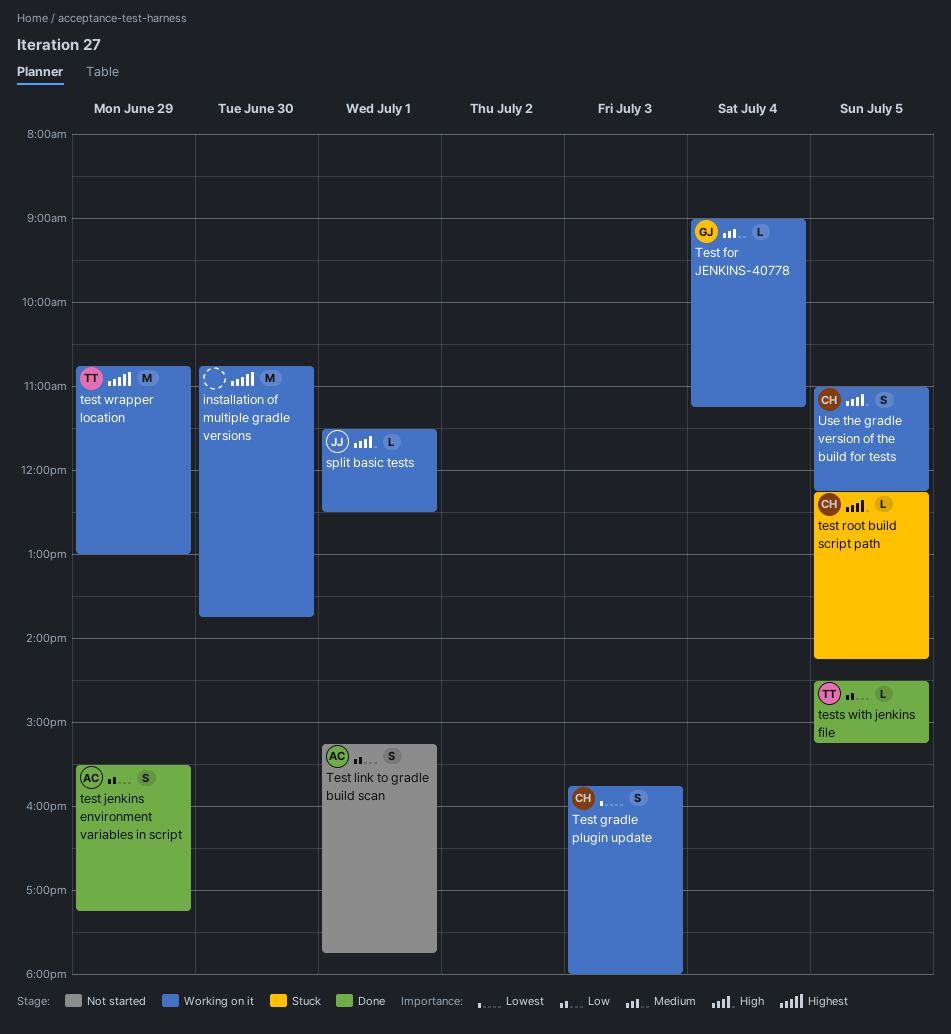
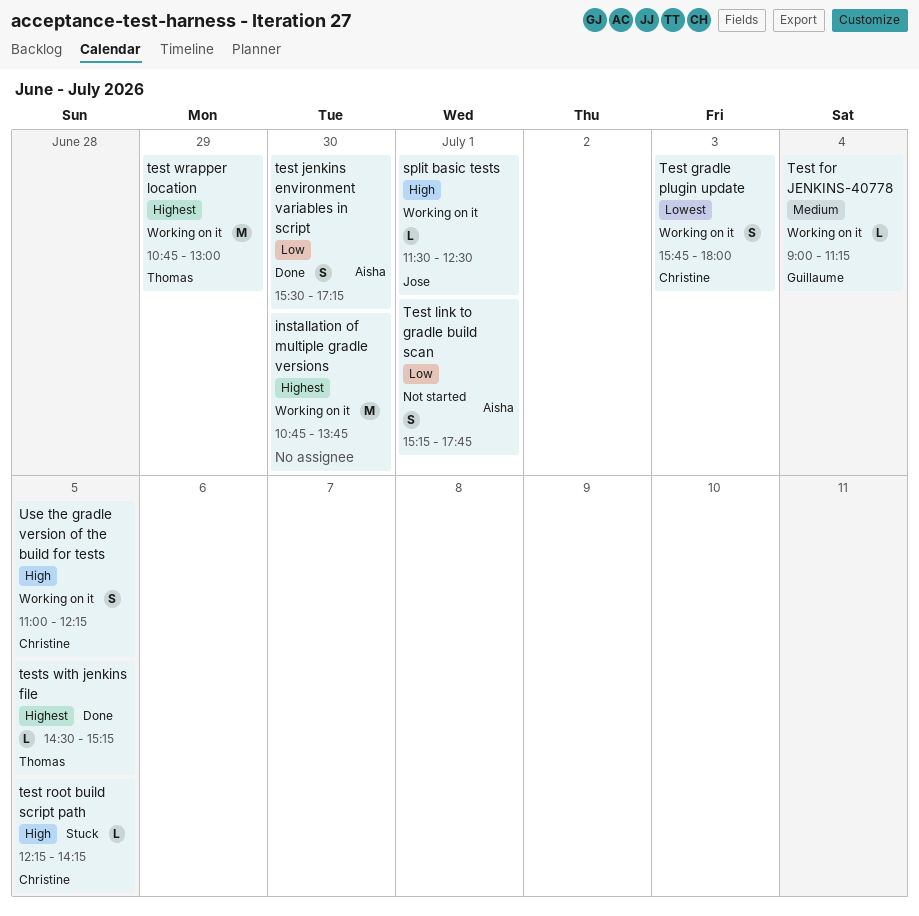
test jenkins environment variables in script, day: Jun 29 -> Jun 30
tests with jenkins file, priority: Low -> Highest

